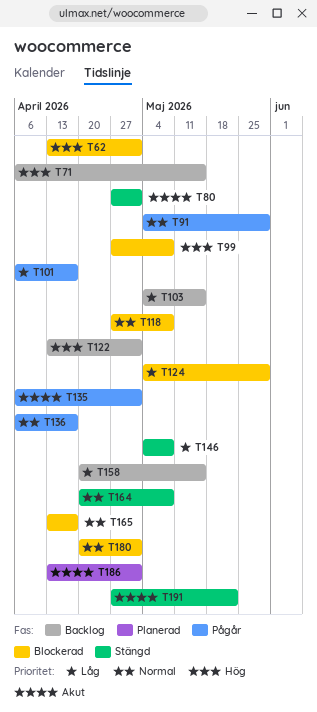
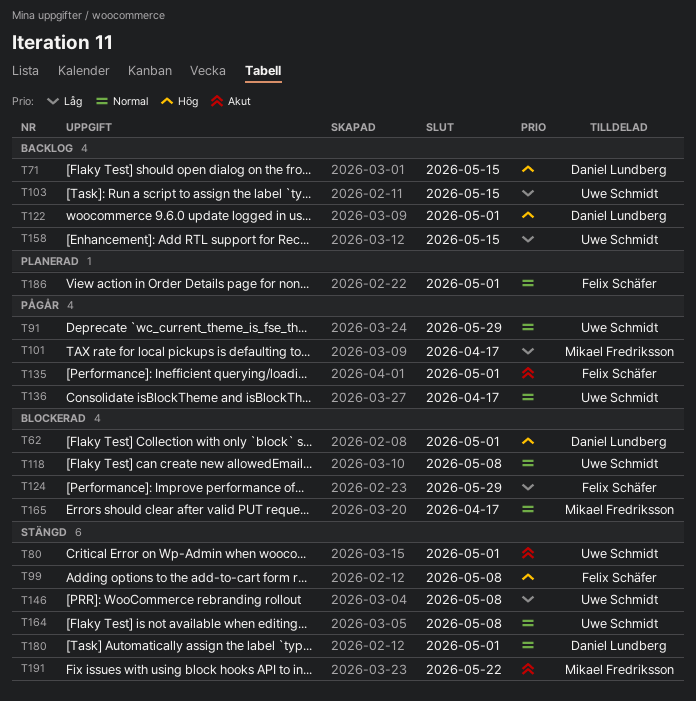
T99, status: Blockerad -> Stängd
T180, status: Blockerad -> Stängd
T186, priority: Akut -> Normal

